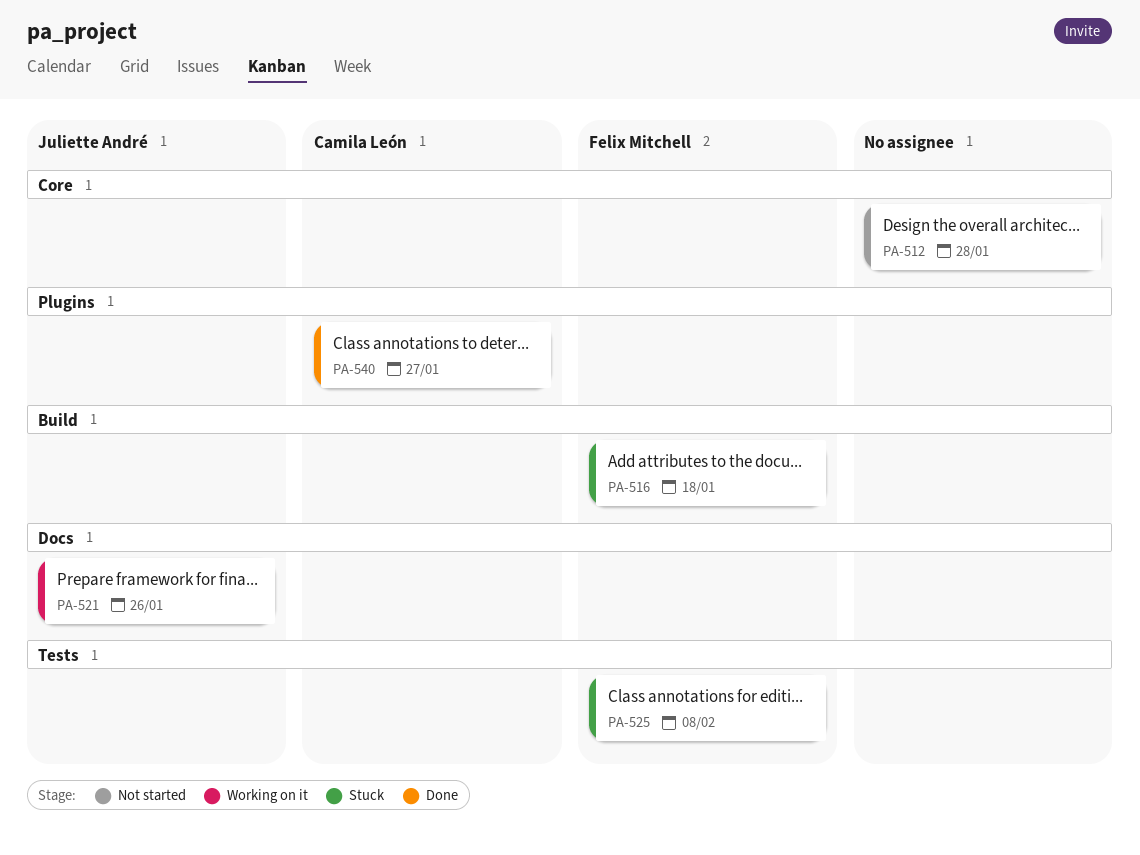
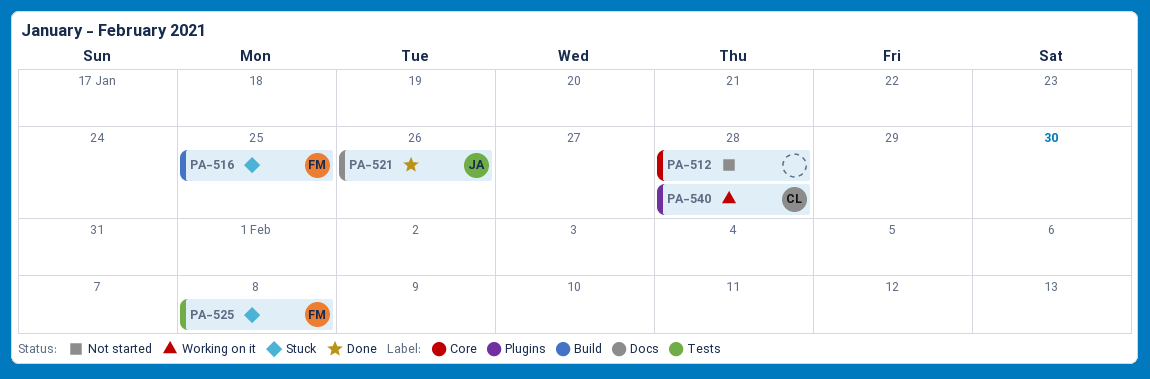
PA-516, due: Jan 18 -> Jan 25
PA-521, status: Working on it -> Done
PA-540, status: Done -> Working on it
PA-540, due: Jan 27 -> Jan 28

